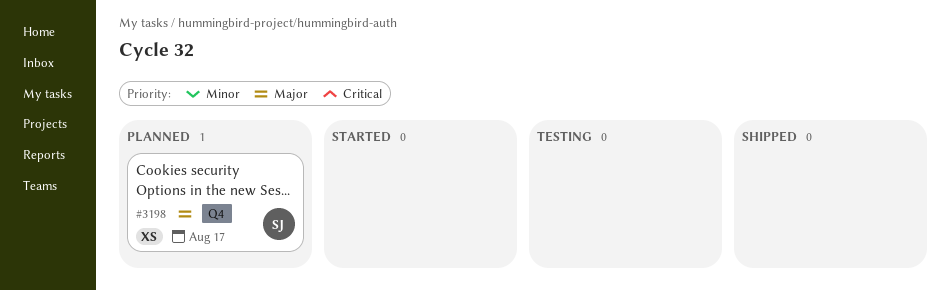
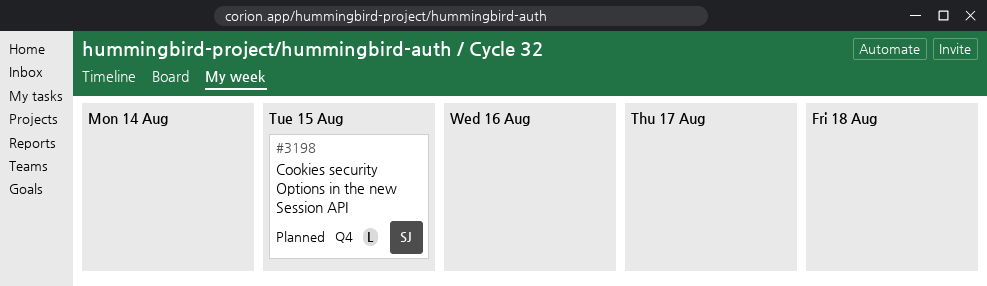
#3198, estimate: XS -> L
#3198, due: Aug 17 -> Aug 15

